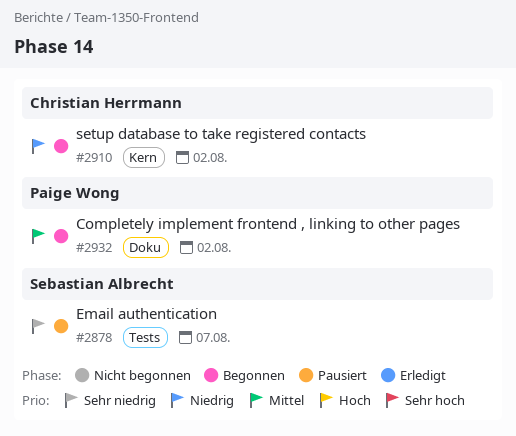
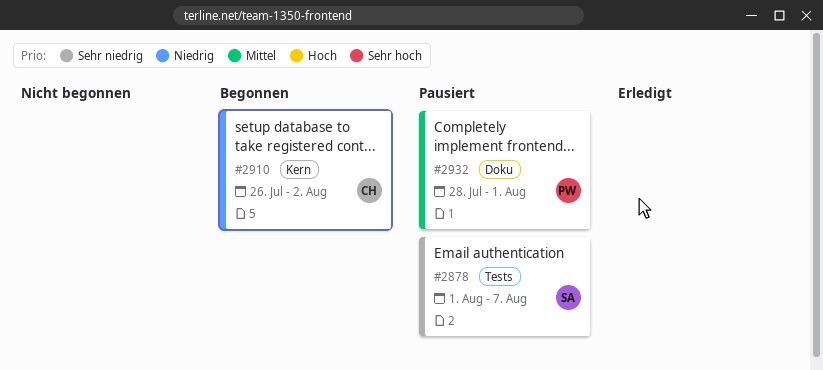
#2932, status: Begonnen -> Pausiert
#2932, due: Aug 2 -> Aug 1

